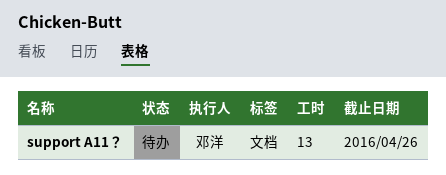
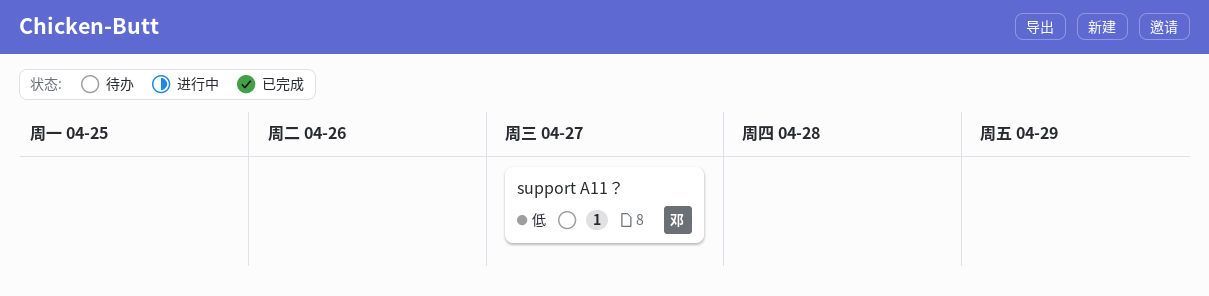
support A11？, estimate: 13 -> 1
support A11？, due: Apr 26 -> Apr 27

